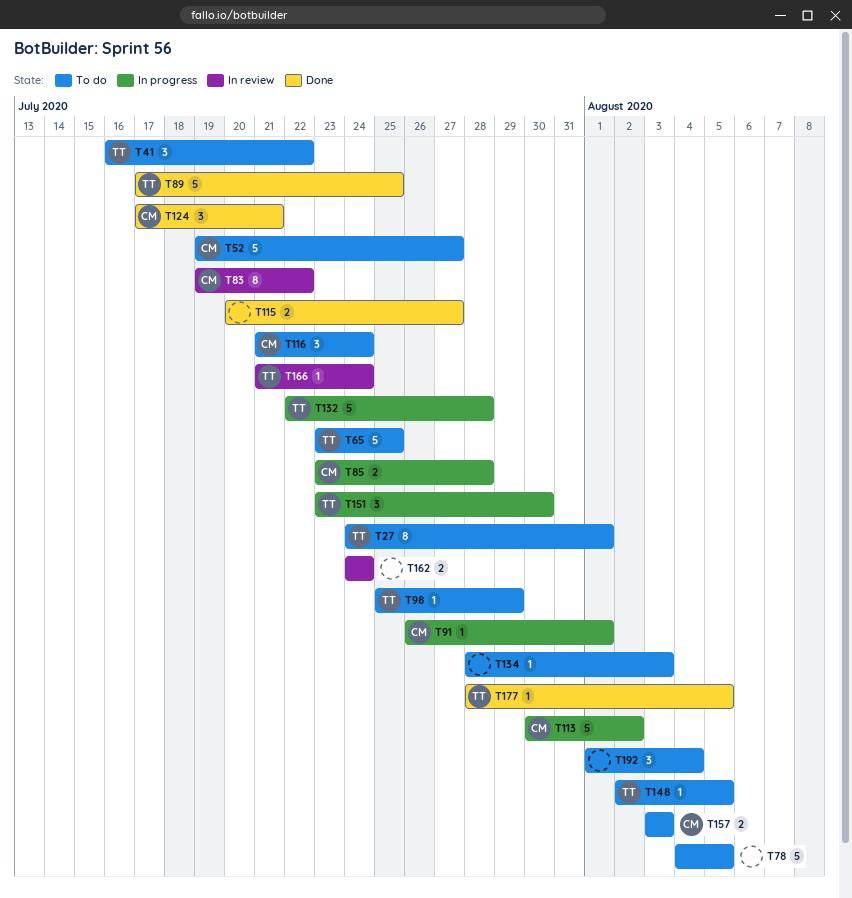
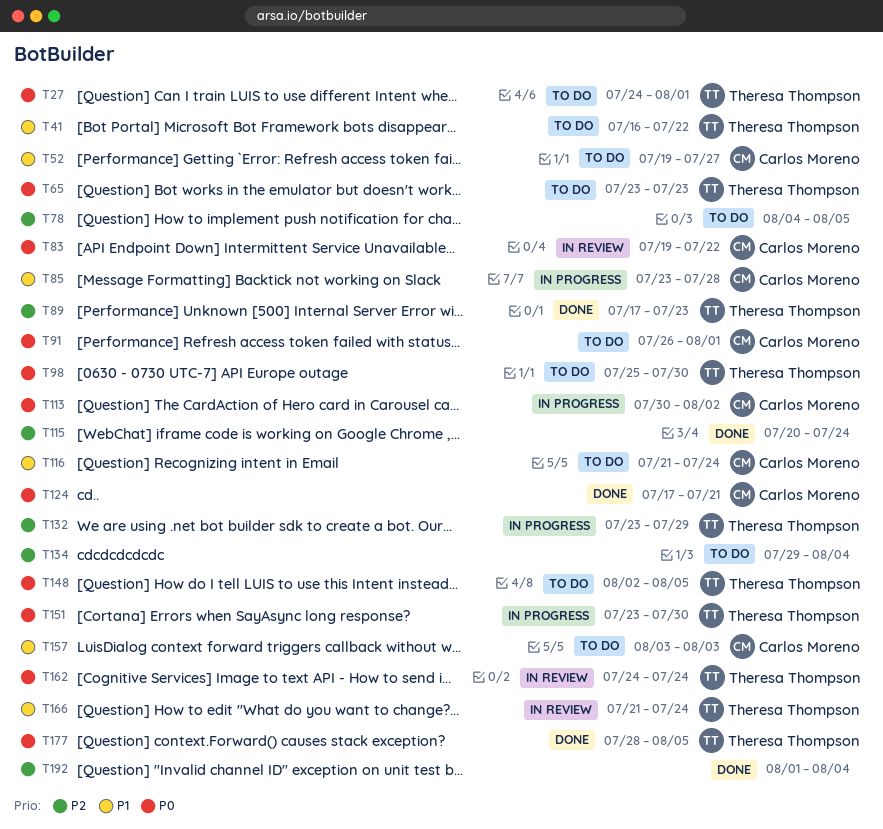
T65, due: Jul 25 -> Jul 23
T89, due: Jul 25 -> Jul 23
T91, status: In progress -> To do
T98, due: Jul 29 -> Jul 30
T115, due: Jul 27 -> Jul 24
T132, start: Jul 22 -> Jul 23
T132, due: Jul 28 -> Jul 29
T134, start: Jul 28 -> Jul 29
T134, due: Aug 3 -> Aug 4
T162, owner: none -> Theresa Thompson
T192, status: To do -> Done

